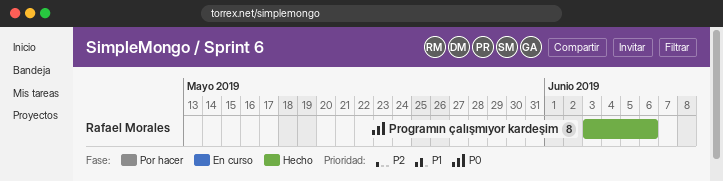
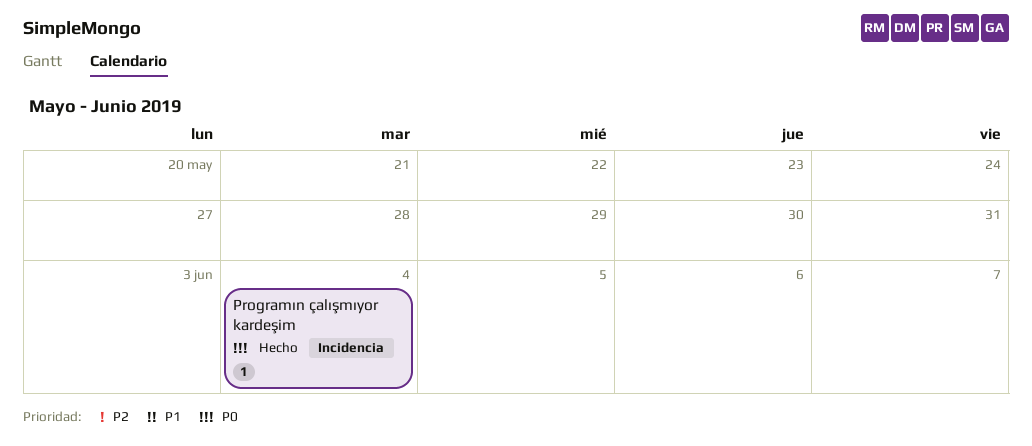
Programın çalışmıyor kardeşim, estimate: 8 -> 1
Programın çalışmıyor kardeşim, due: Jun 6 -> Jun 4

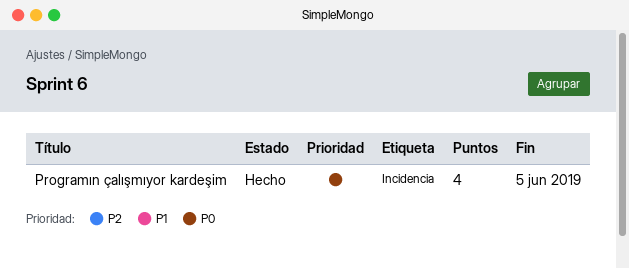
Programın çalışmıyor kardeşim, estimate: 1 -> 4
Programın çalışmıyor kardeşim, due: Jun 4 -> Jun 5

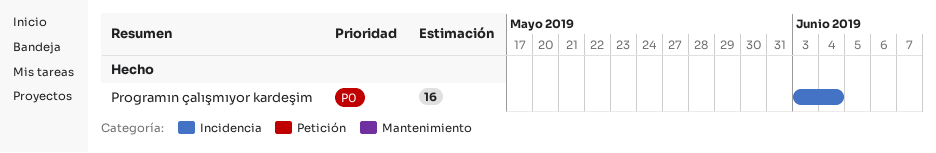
Programın çalışmıyor kardeşim, estimate: 4 -> 16
Programın çalışmıyor kardeşim, due: Jun 5 -> Jun 4

